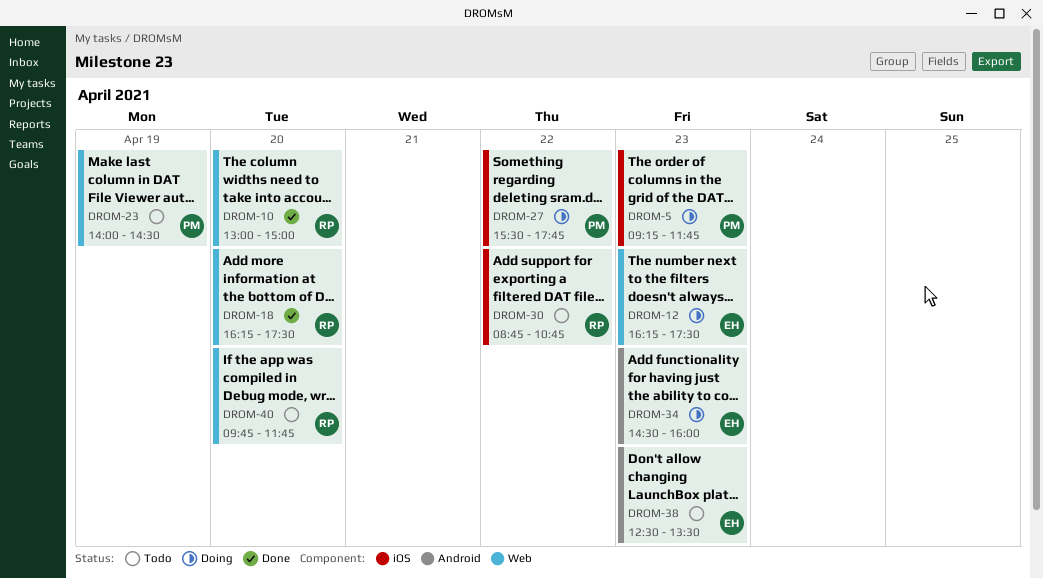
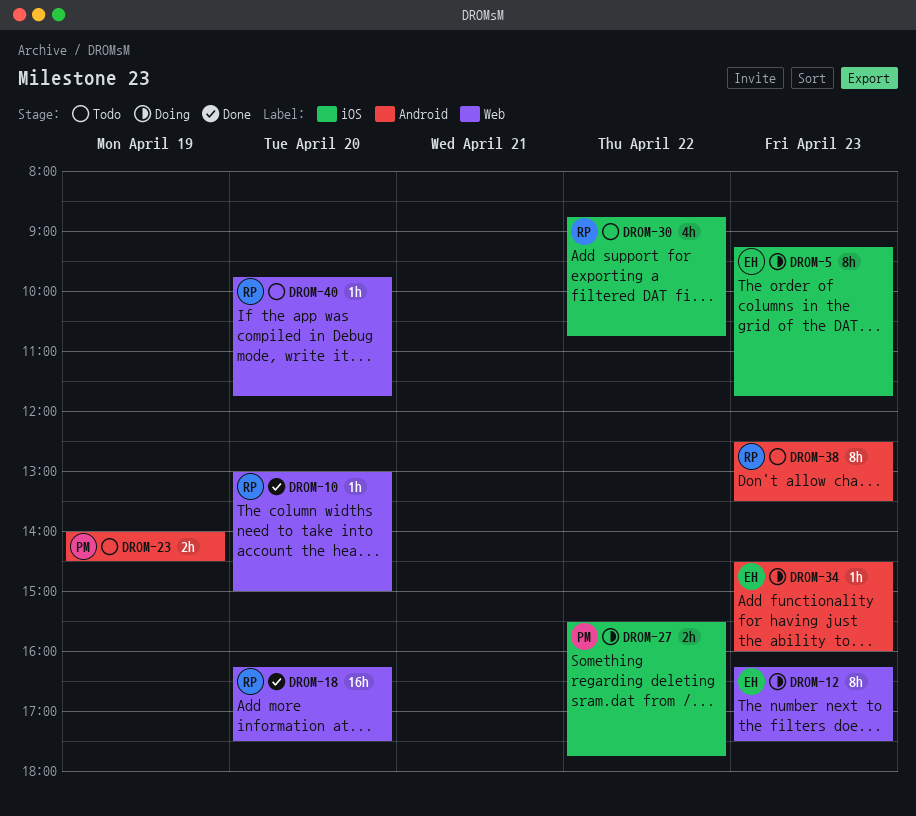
DROM-5, owner: PM -> EH
DROM-23, label: Web -> Android
DROM-38, owner: EH -> RP

